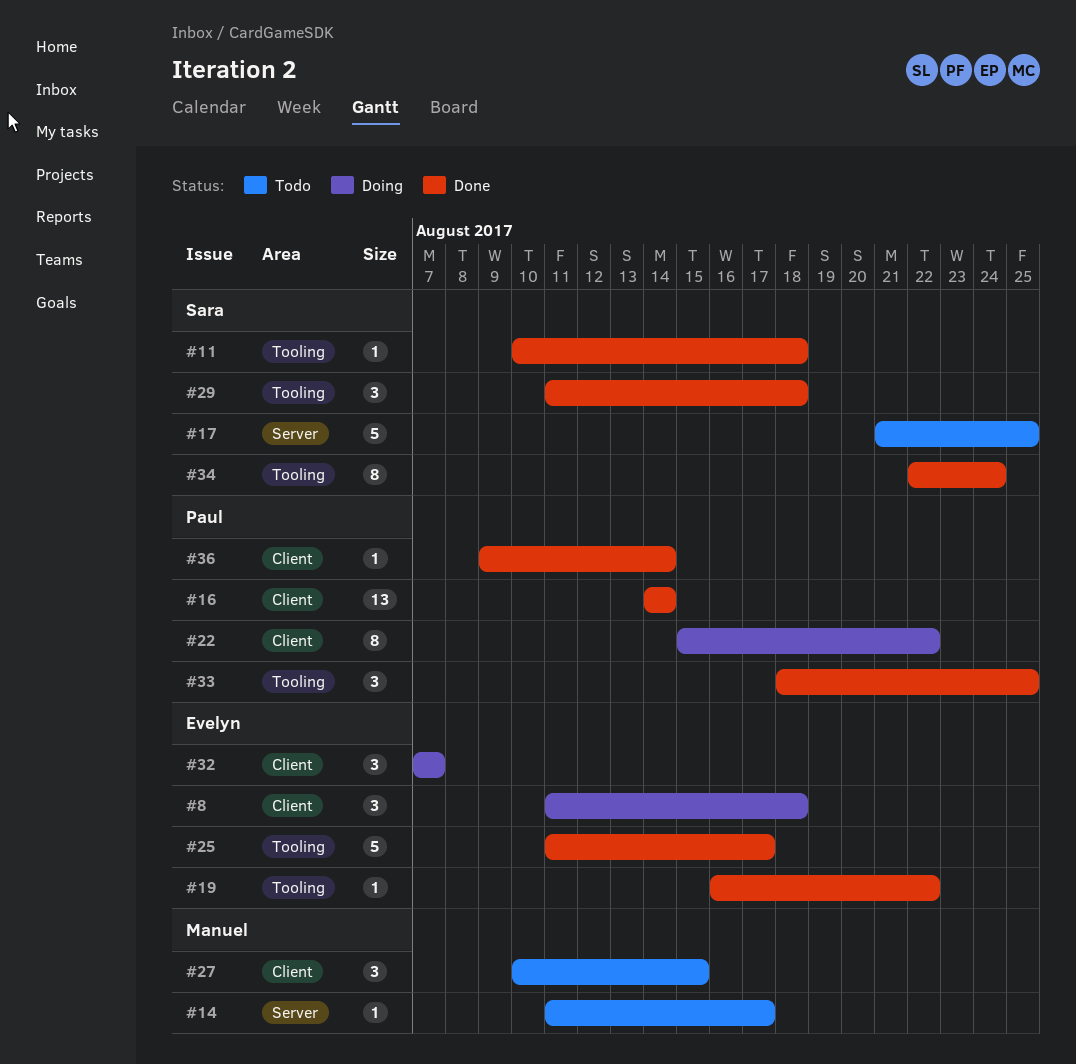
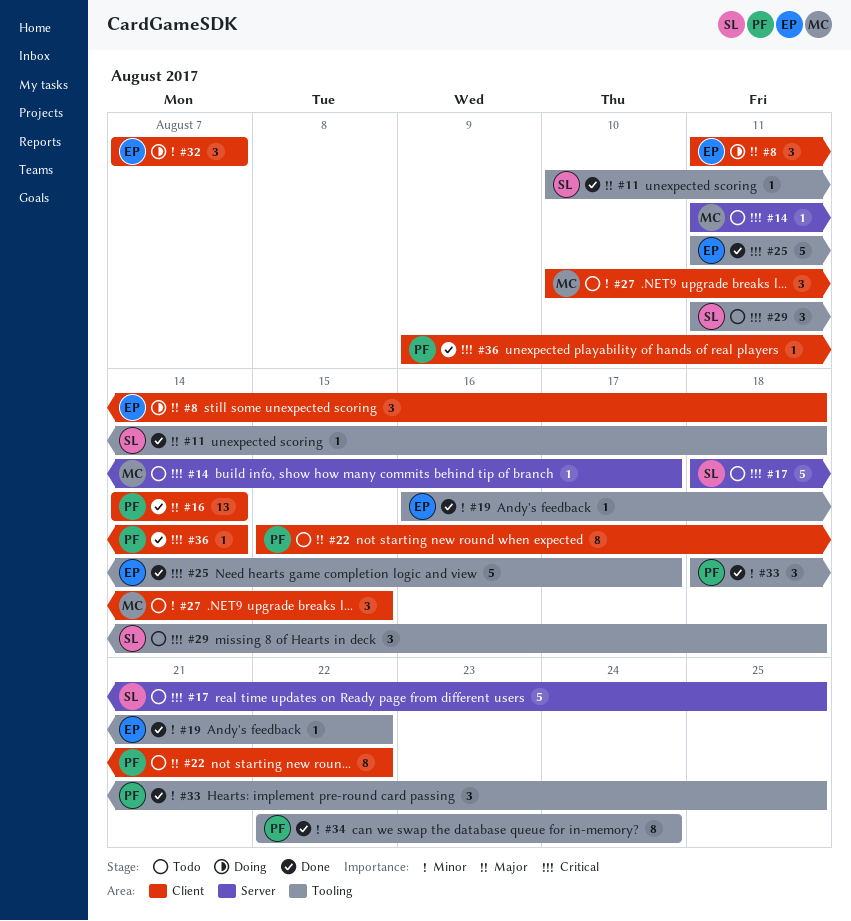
#17, start: Aug 21 -> Aug 18
#22, status: Doing -> Todo
#29, status: Done -> Todo
#34, owner: Sara -> Paul

